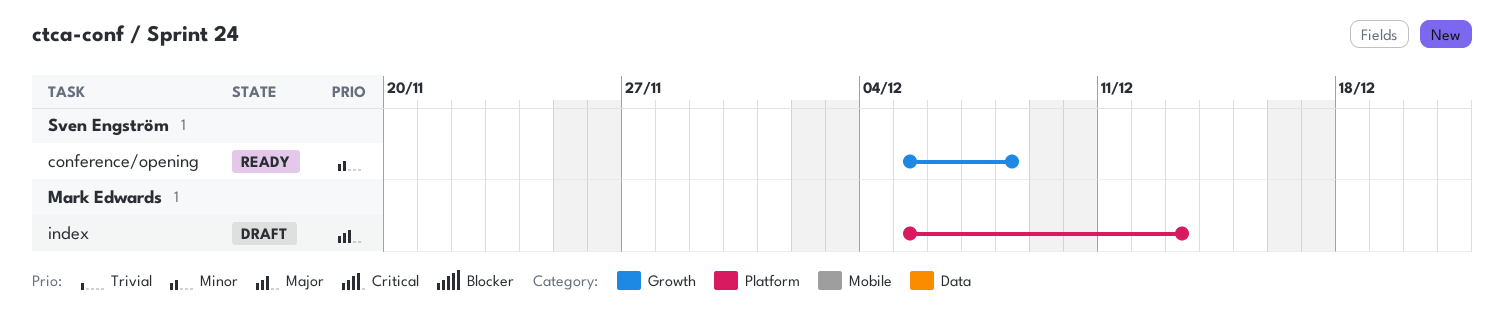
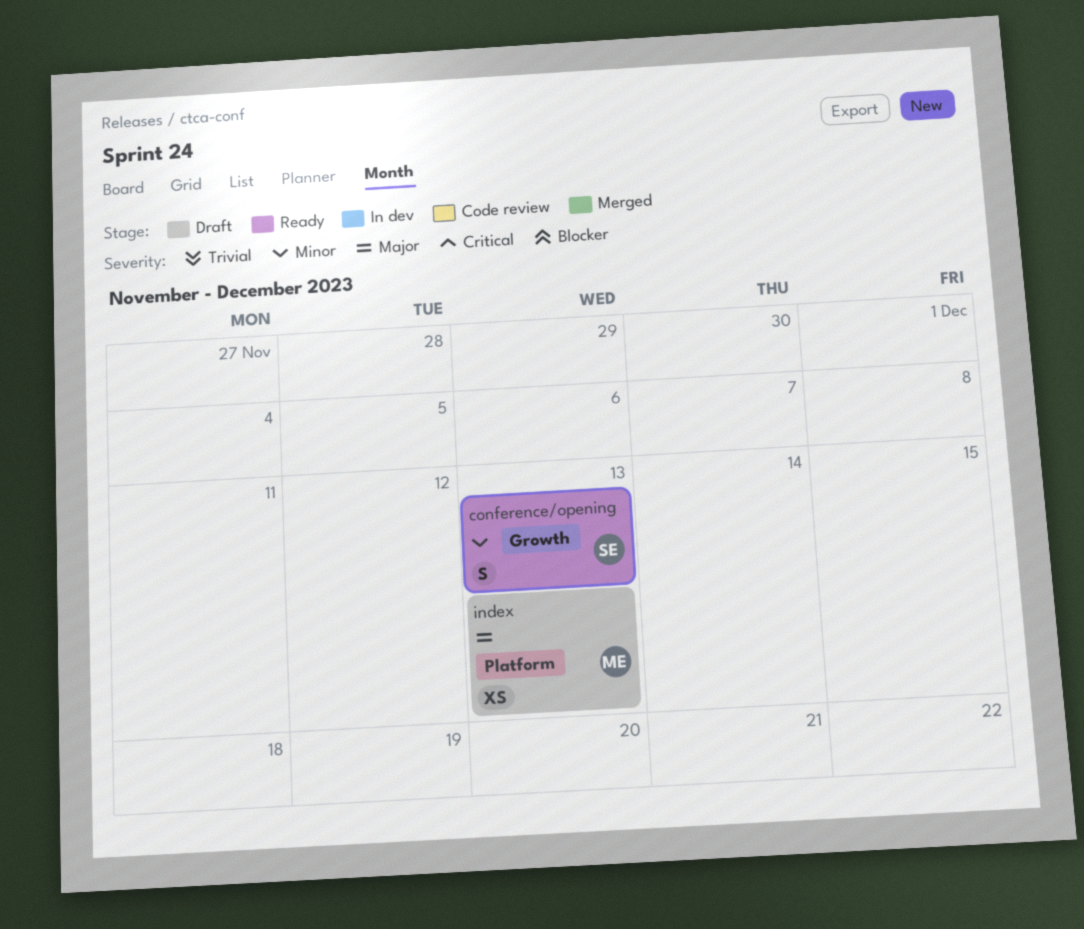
conference/opening, due: Dec 8 -> Dec 13

